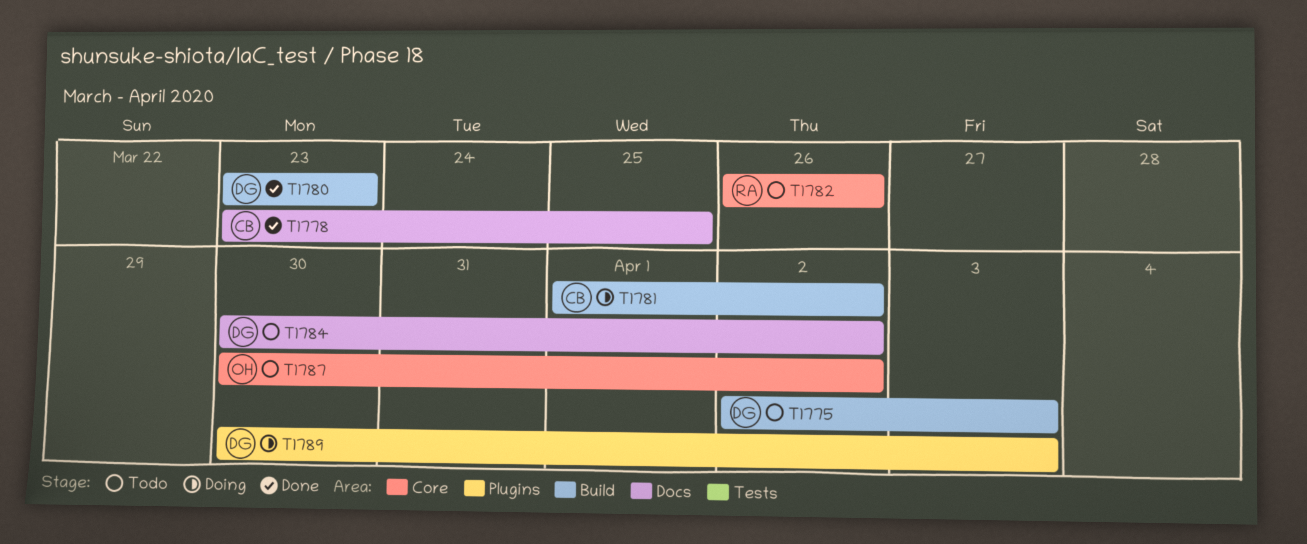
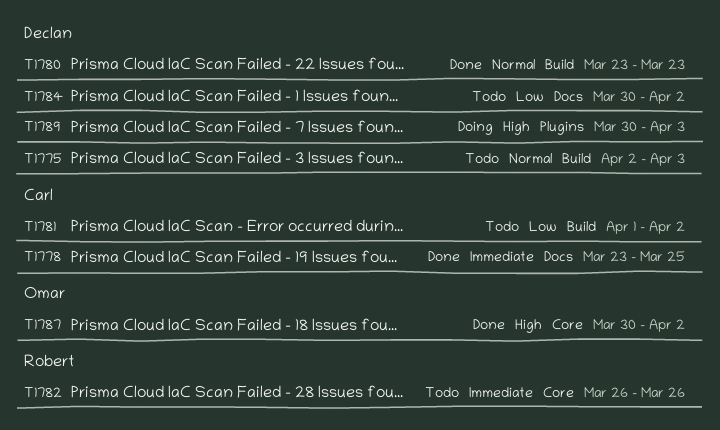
T1781, status: Doing -> Todo
T1787, status: Todo -> Done

